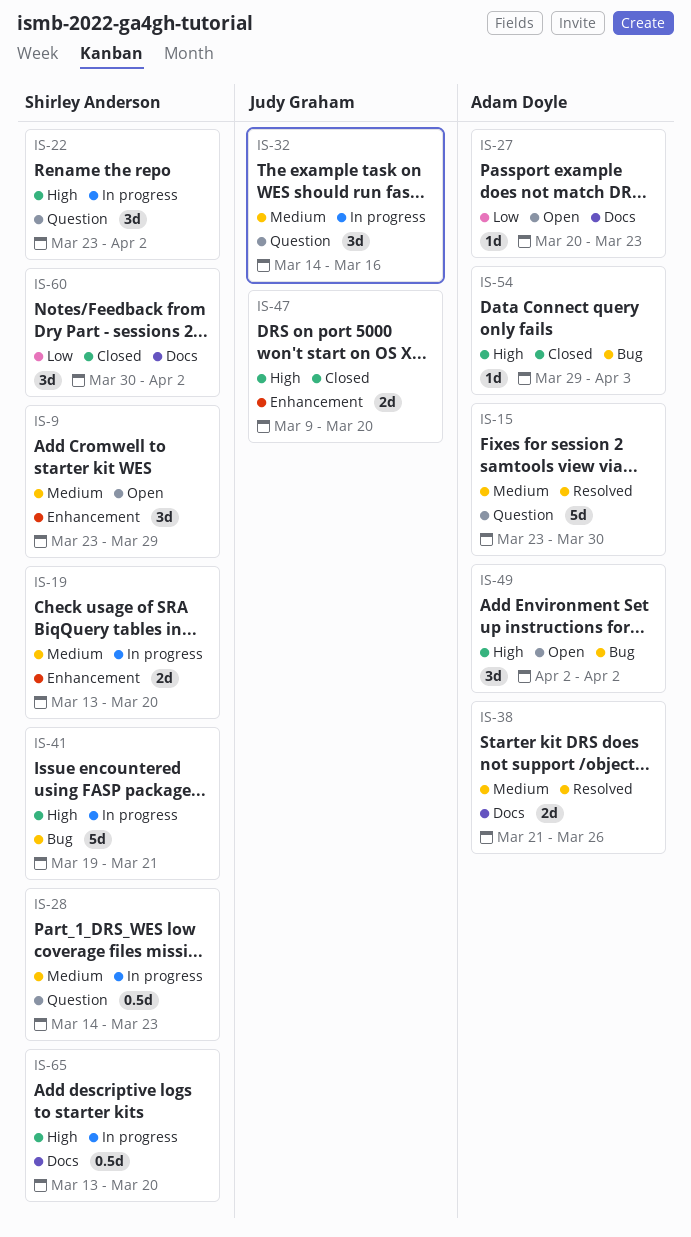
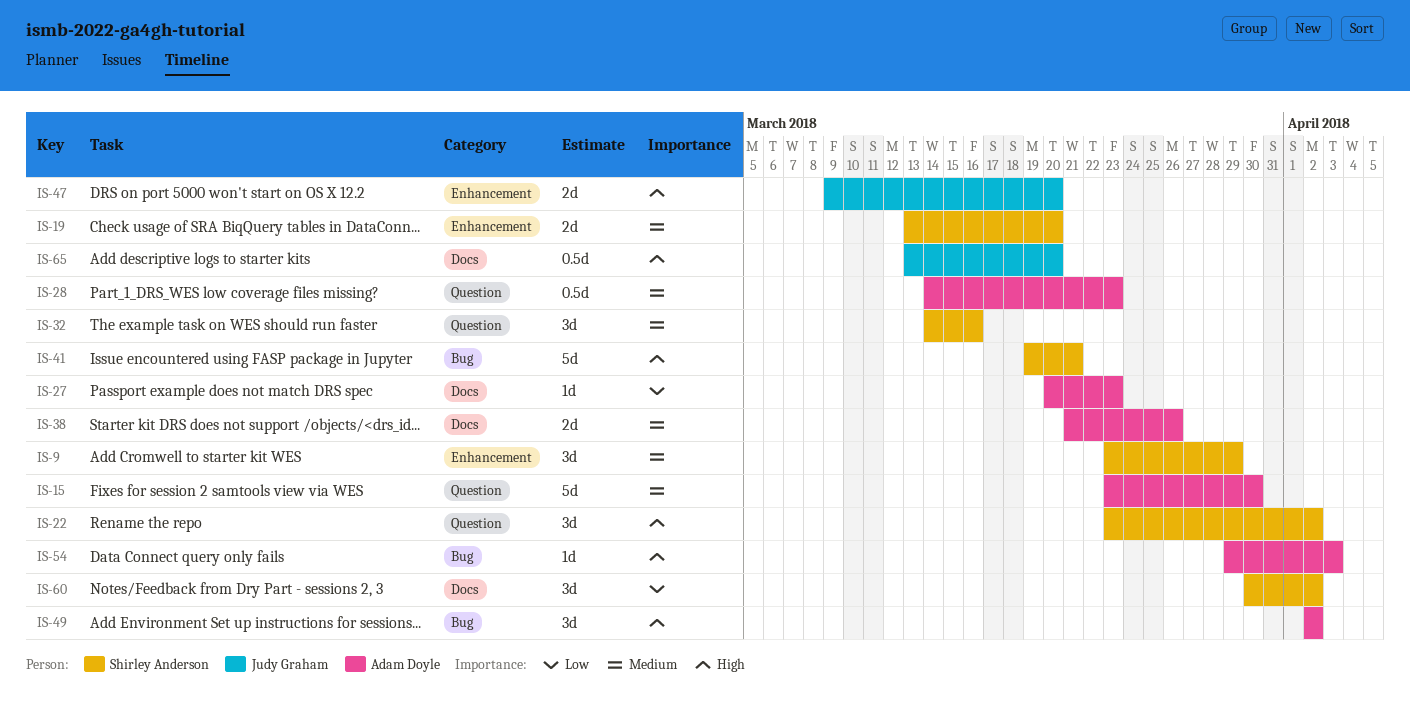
IS-28, owner: Shirley Anderson -> Adam Doyle
IS-32, owner: Judy Graham -> Shirley Anderson
IS-65, owner: Shirley Anderson -> Judy Graham

